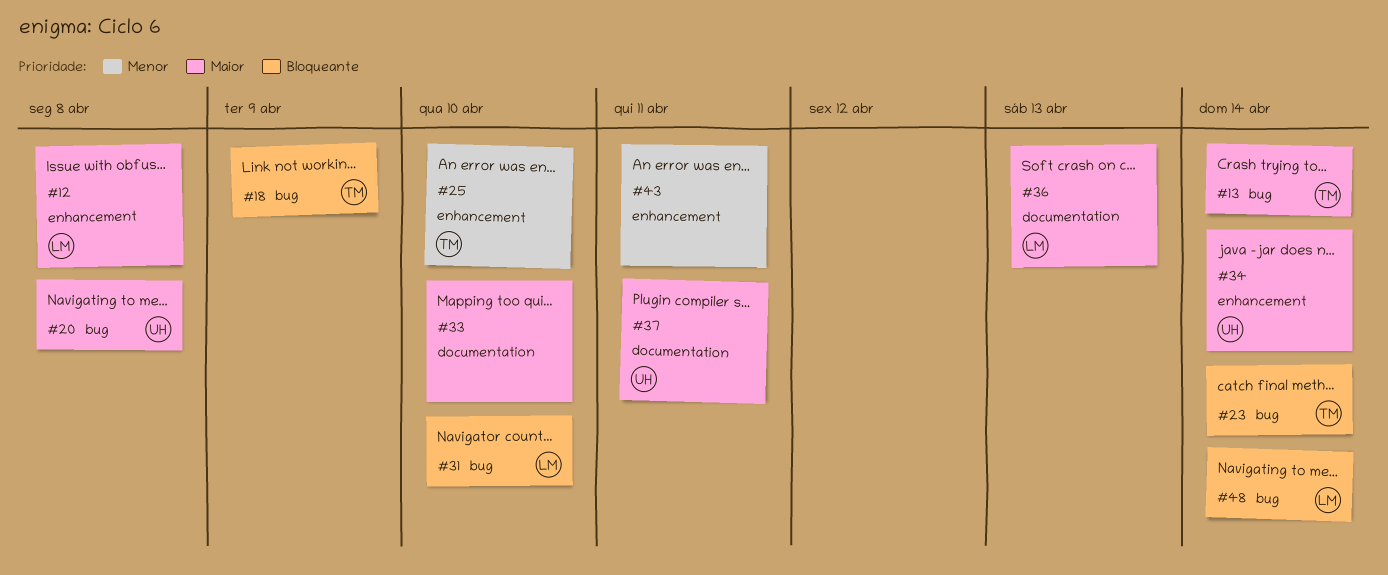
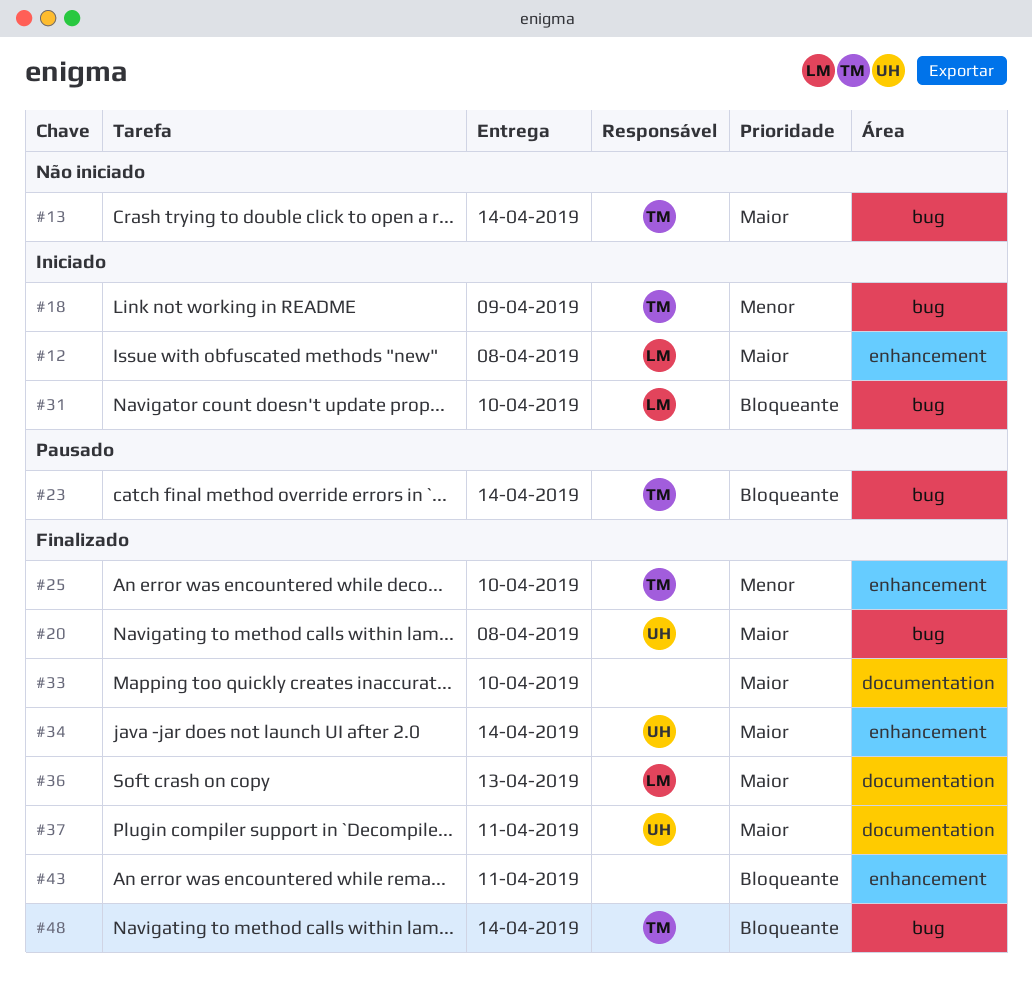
#18, priority: Bloqueante -> Menor
#43, priority: Menor -> Bloqueante
#48, owner: LM -> TM

